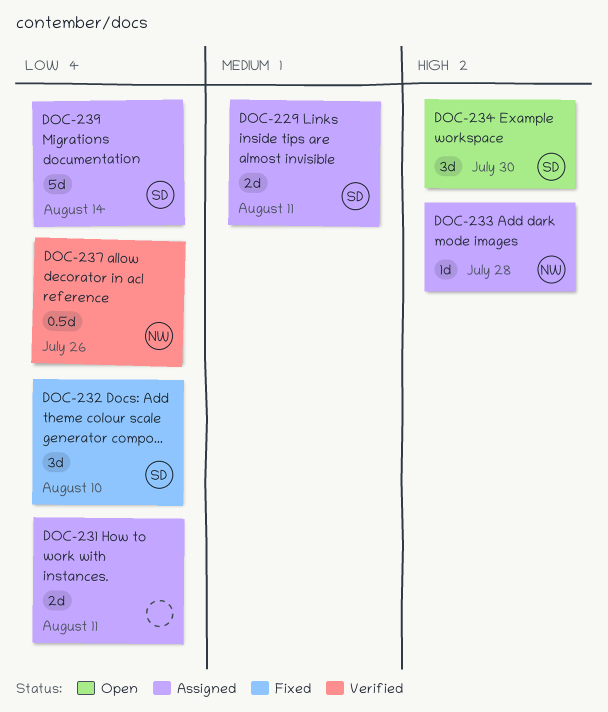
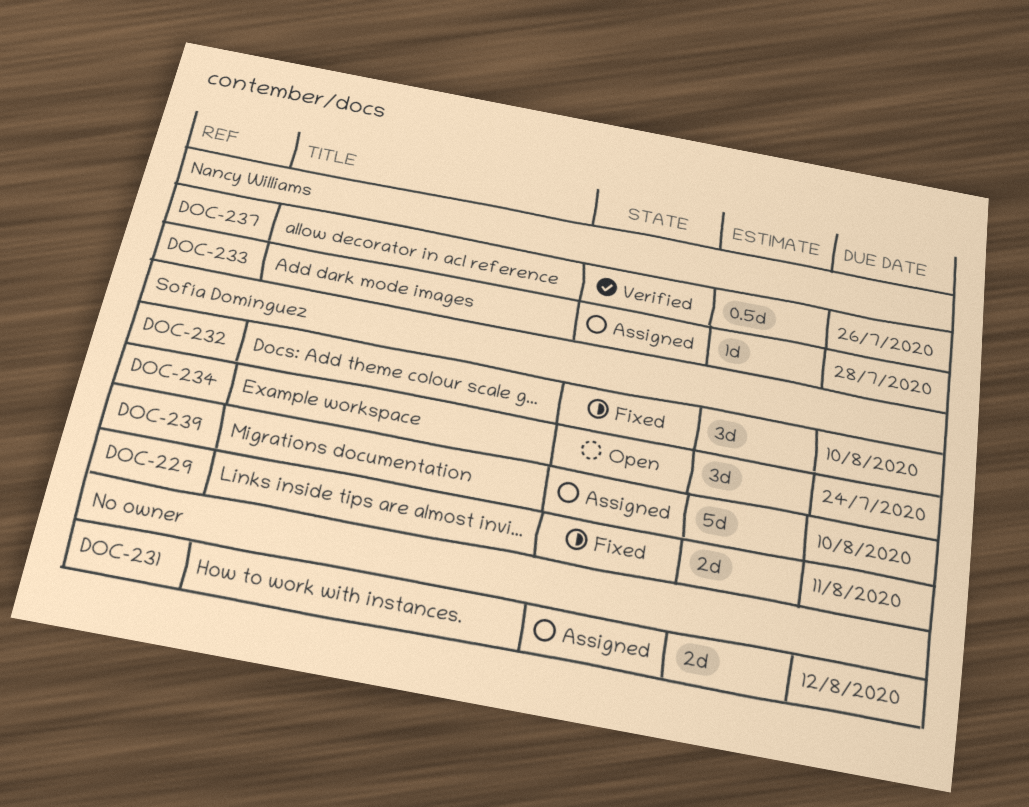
DOC-229, status: Assigned -> Fixed
DOC-231, due: Aug 11 -> Aug 12
DOC-234, due: Jul 30 -> Jul 24
DOC-239, due: Aug 14 -> Aug 10

